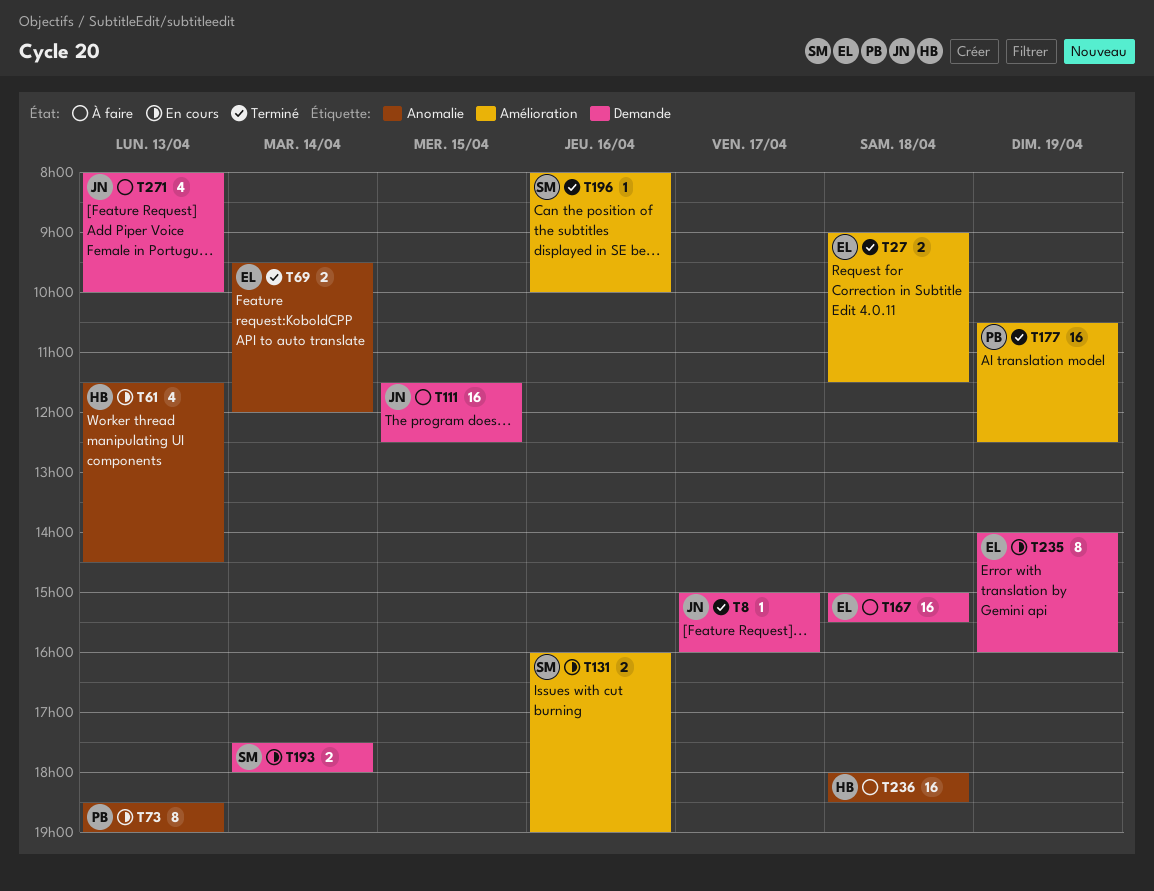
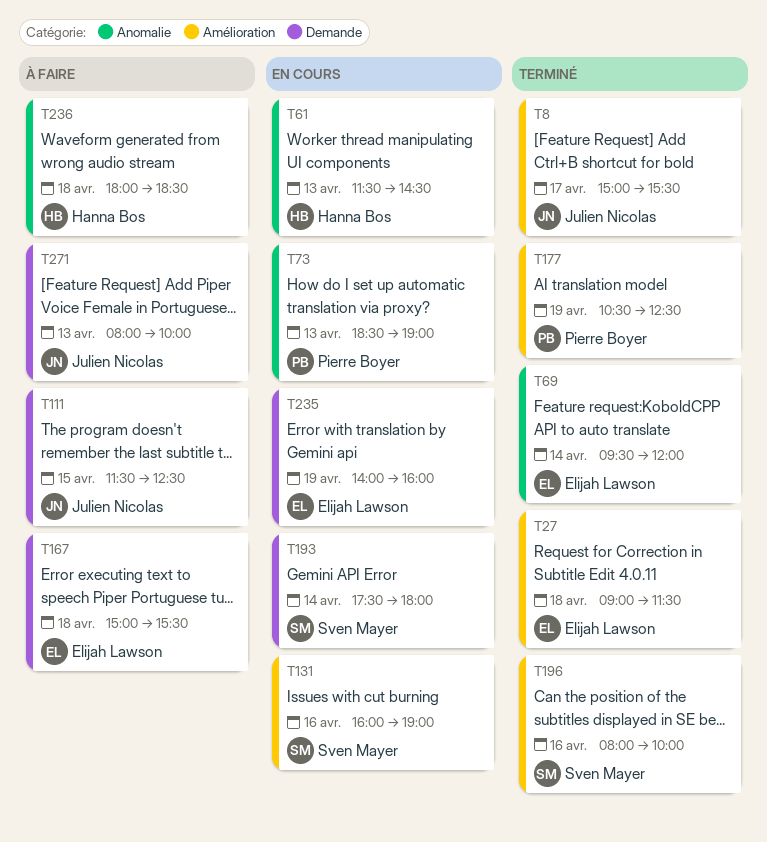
T8, label: Demande -> Amélioration
T8, ends: 16:00 -> 15:30

